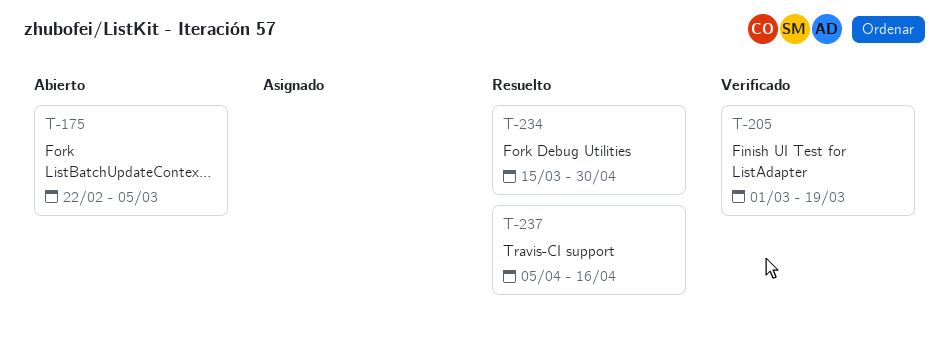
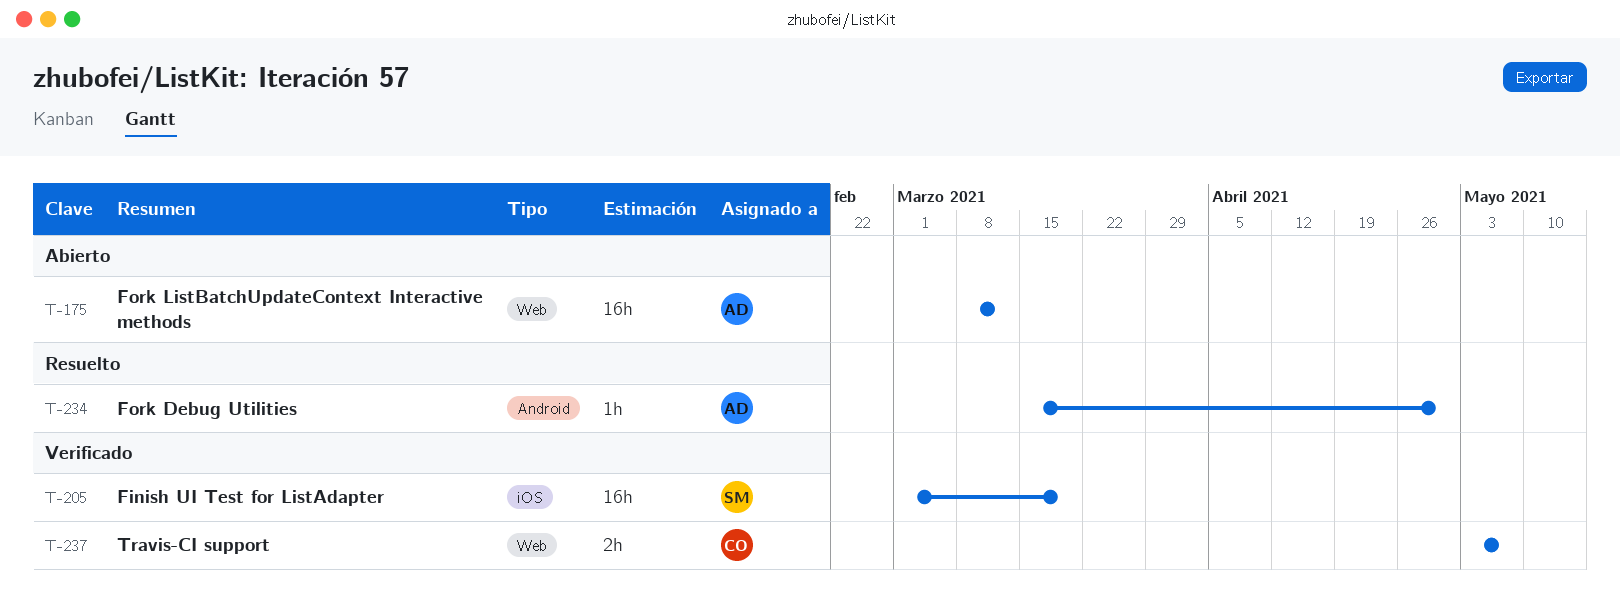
T-175, start: Feb 22 -> Mar 8
T-175, due: Mar 5 -> Mar 12
T-237, status: Resuelto -> Verificado
T-237, start: Apr 5 -> May 3
T-237, due: Apr 16 -> May 7

